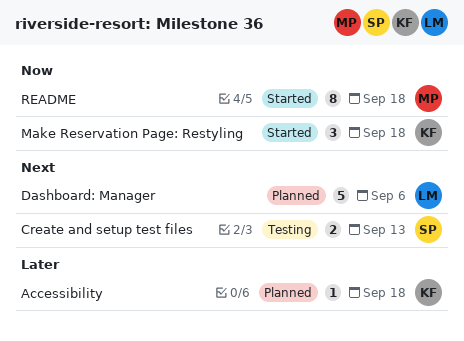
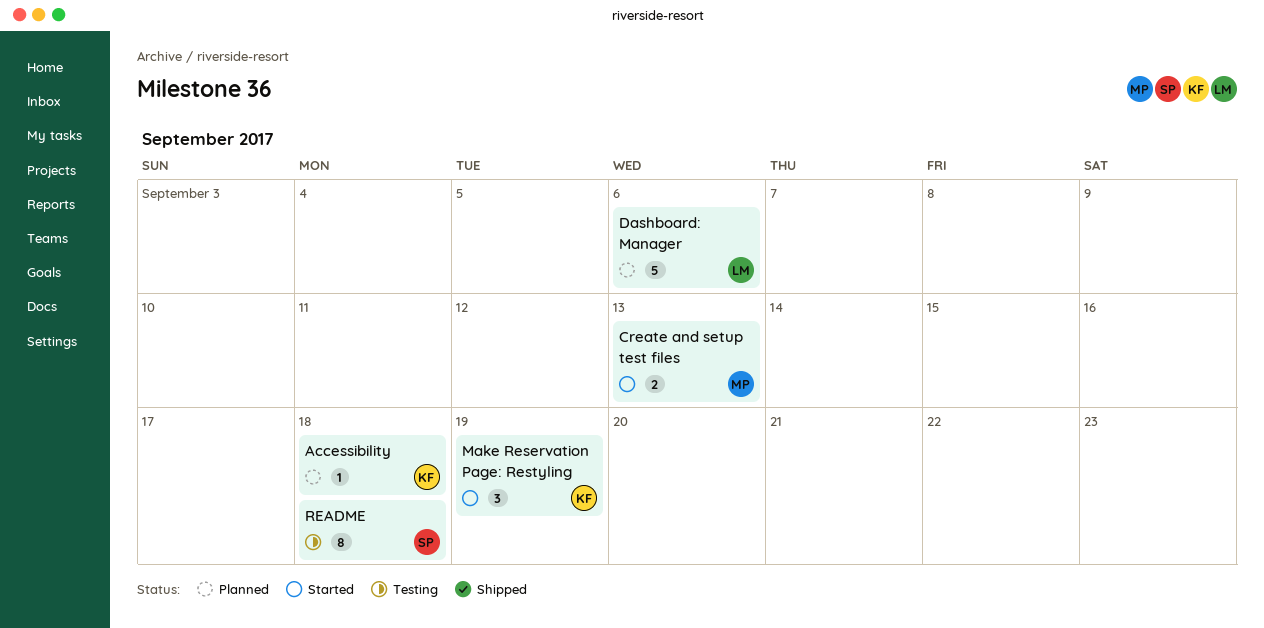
Create and setup test files, status: Testing -> Started
Create and setup test files, owner: SP -> MP
Make Reservation Page: Restyling, due: Sep 18 -> Sep 19
README, status: Started -> Testing
README, owner: MP -> SP

